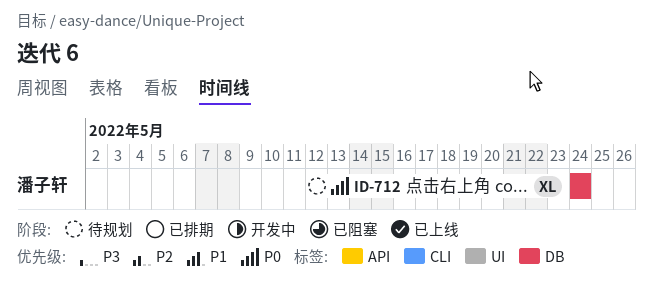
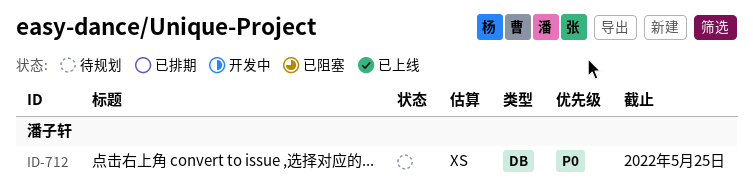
ID-712, estimate: XL -> XS
ID-712, due: May 24 -> May 25

